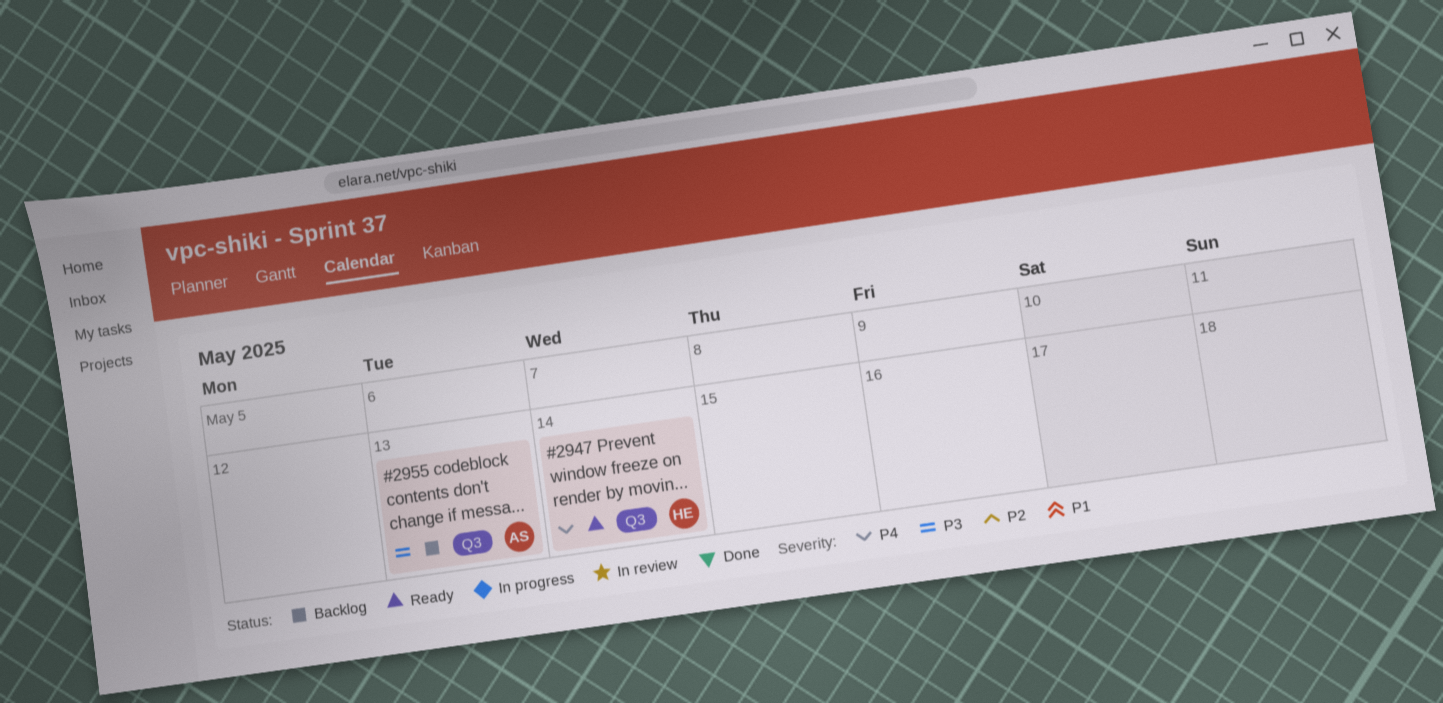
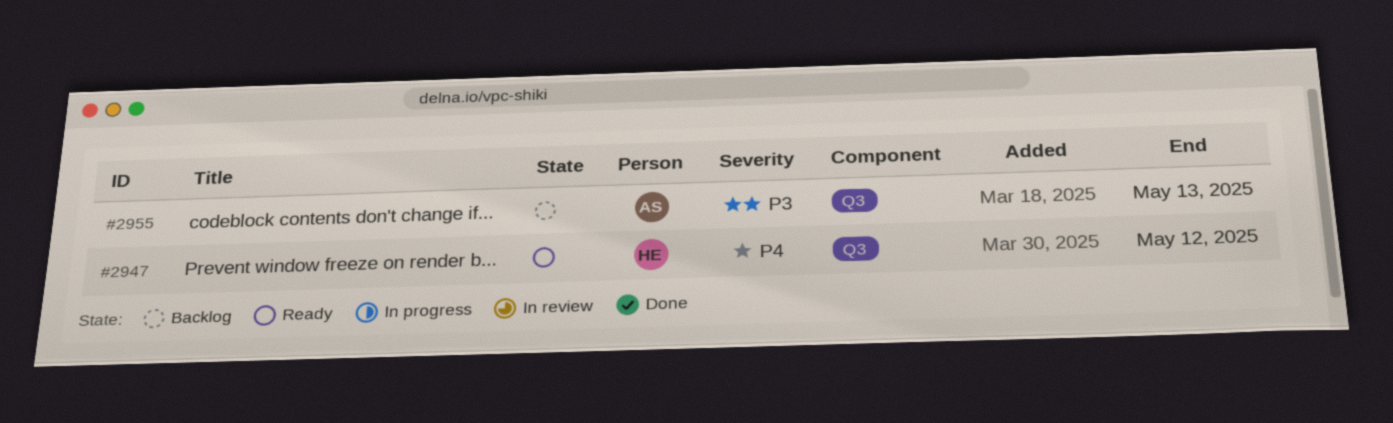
#2947, due: May 14 -> May 12

